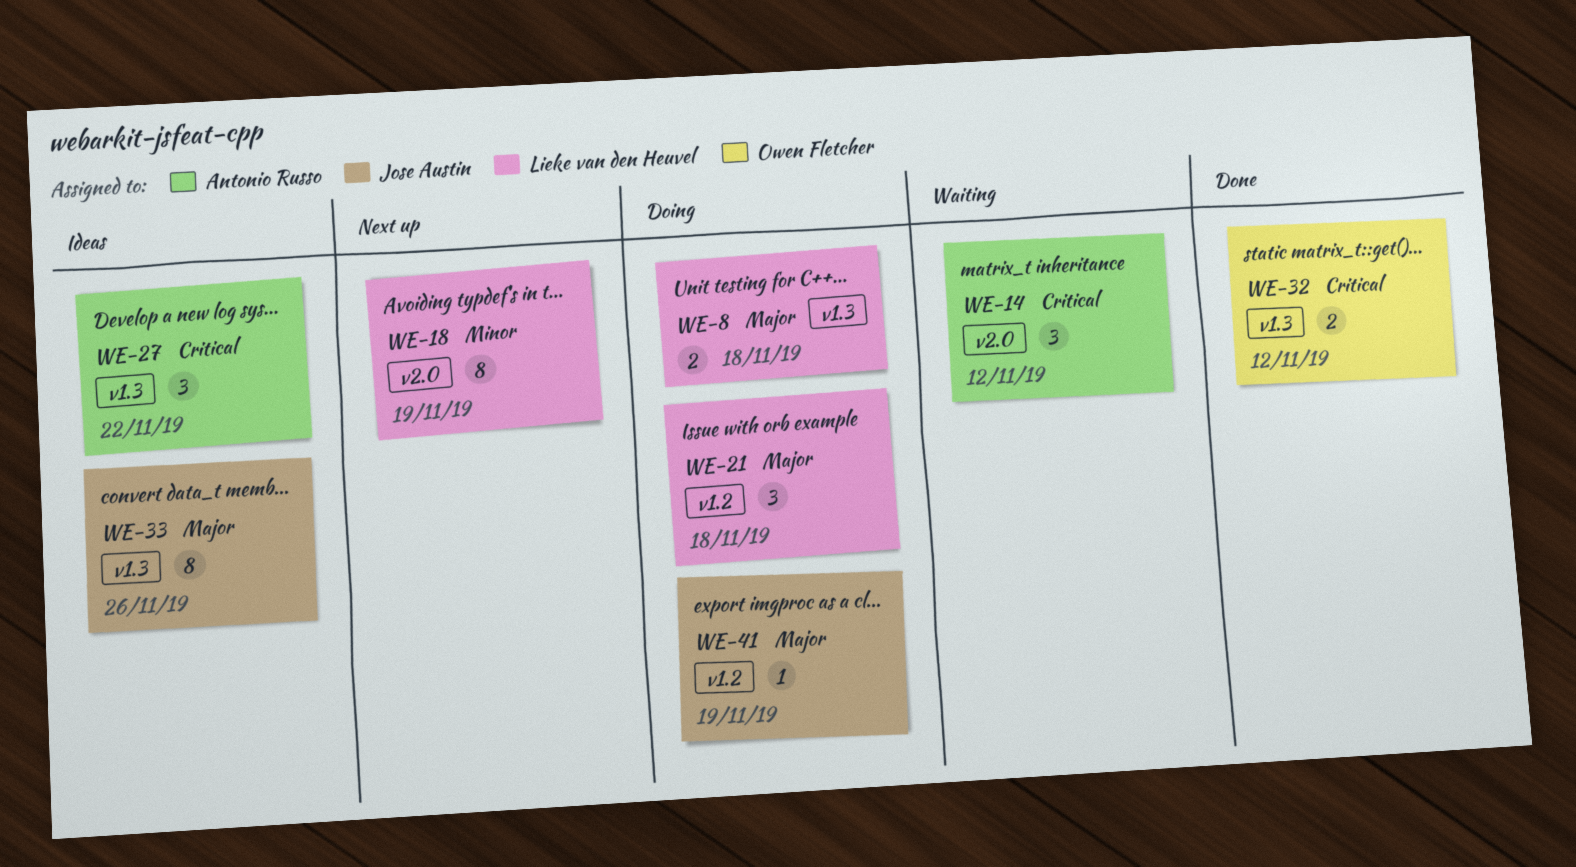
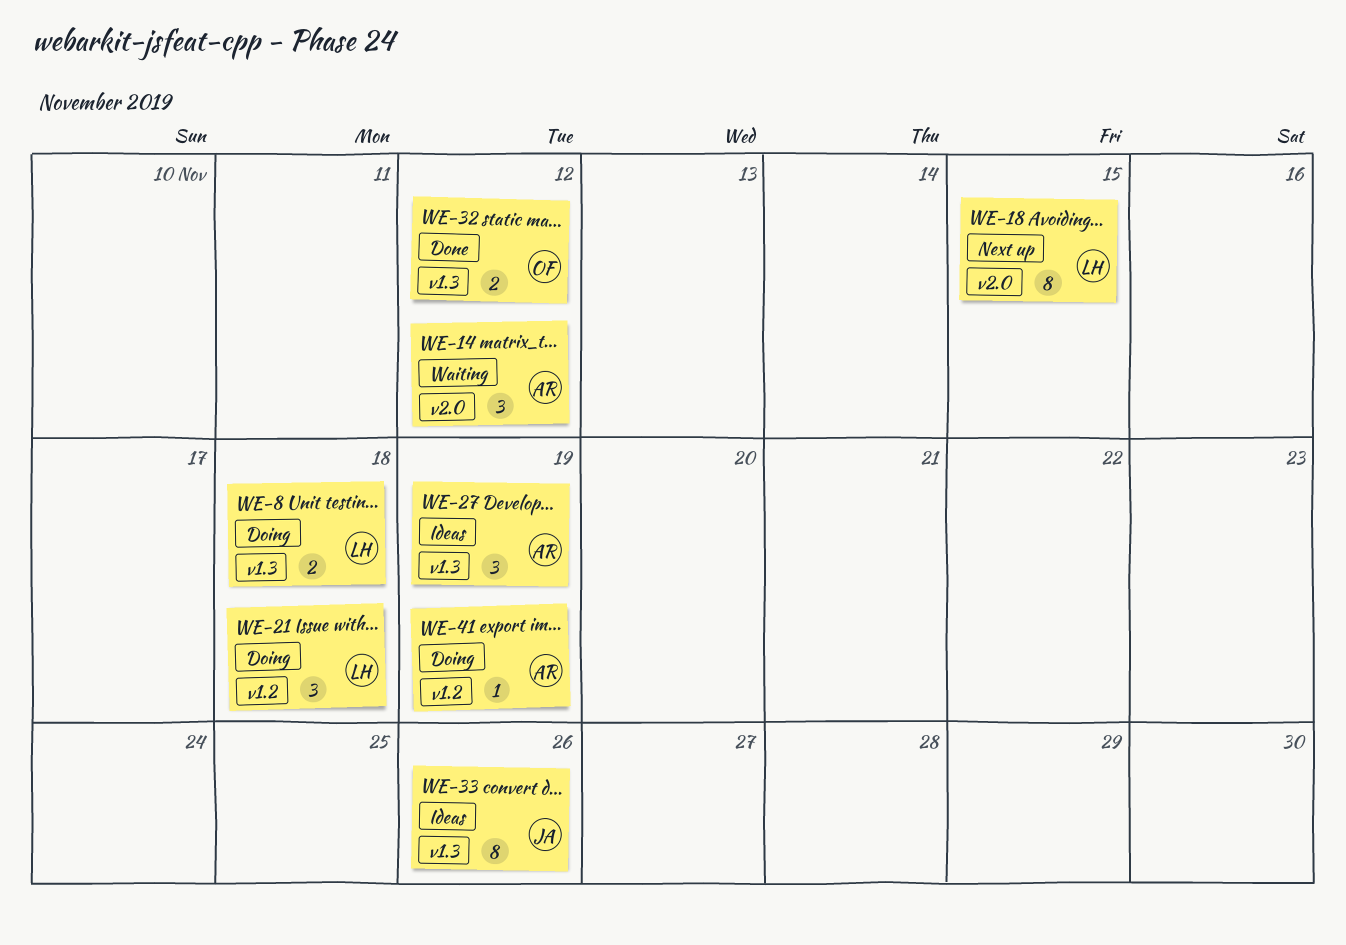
WE-18, due: Nov 19 -> Nov 15
WE-27, due: Nov 22 -> Nov 19
WE-41, owner: Jose Austin -> Antonio Russo

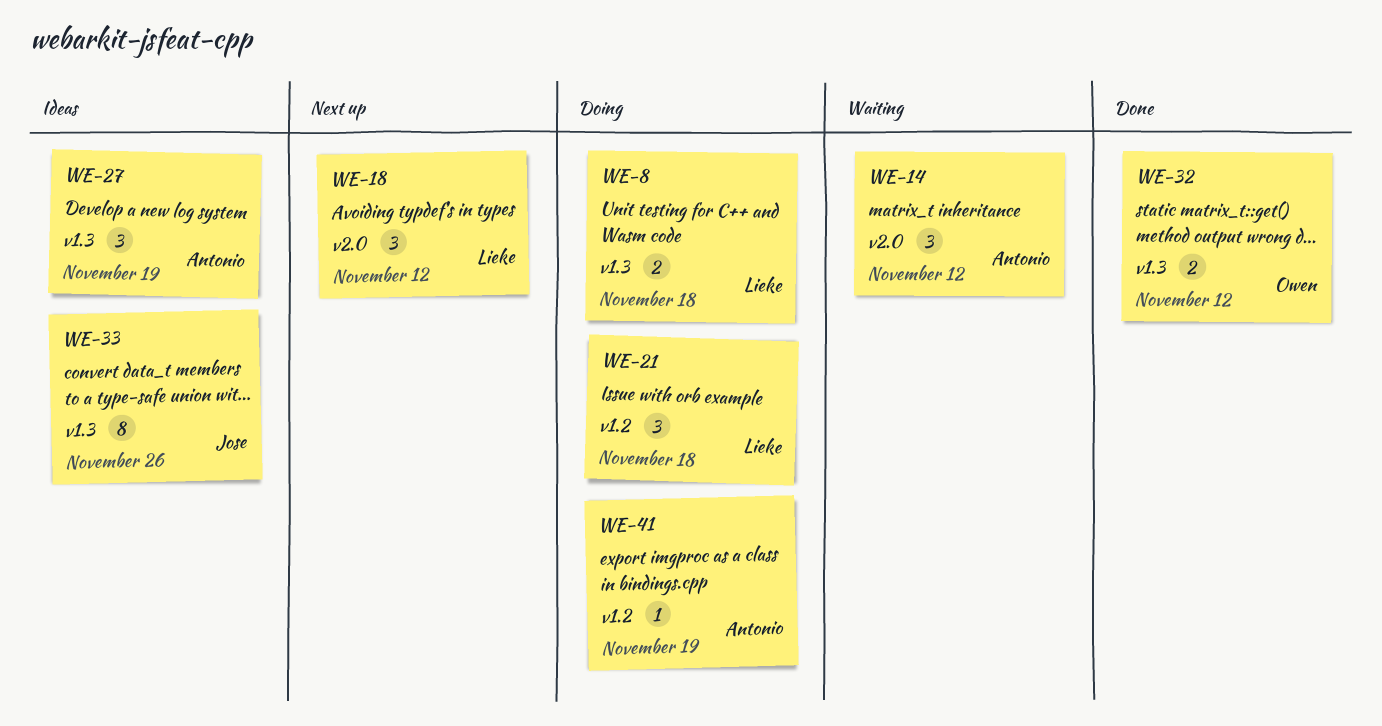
WE-18, estimate: 8 -> 3
WE-18, due: Nov 15 -> Nov 12

